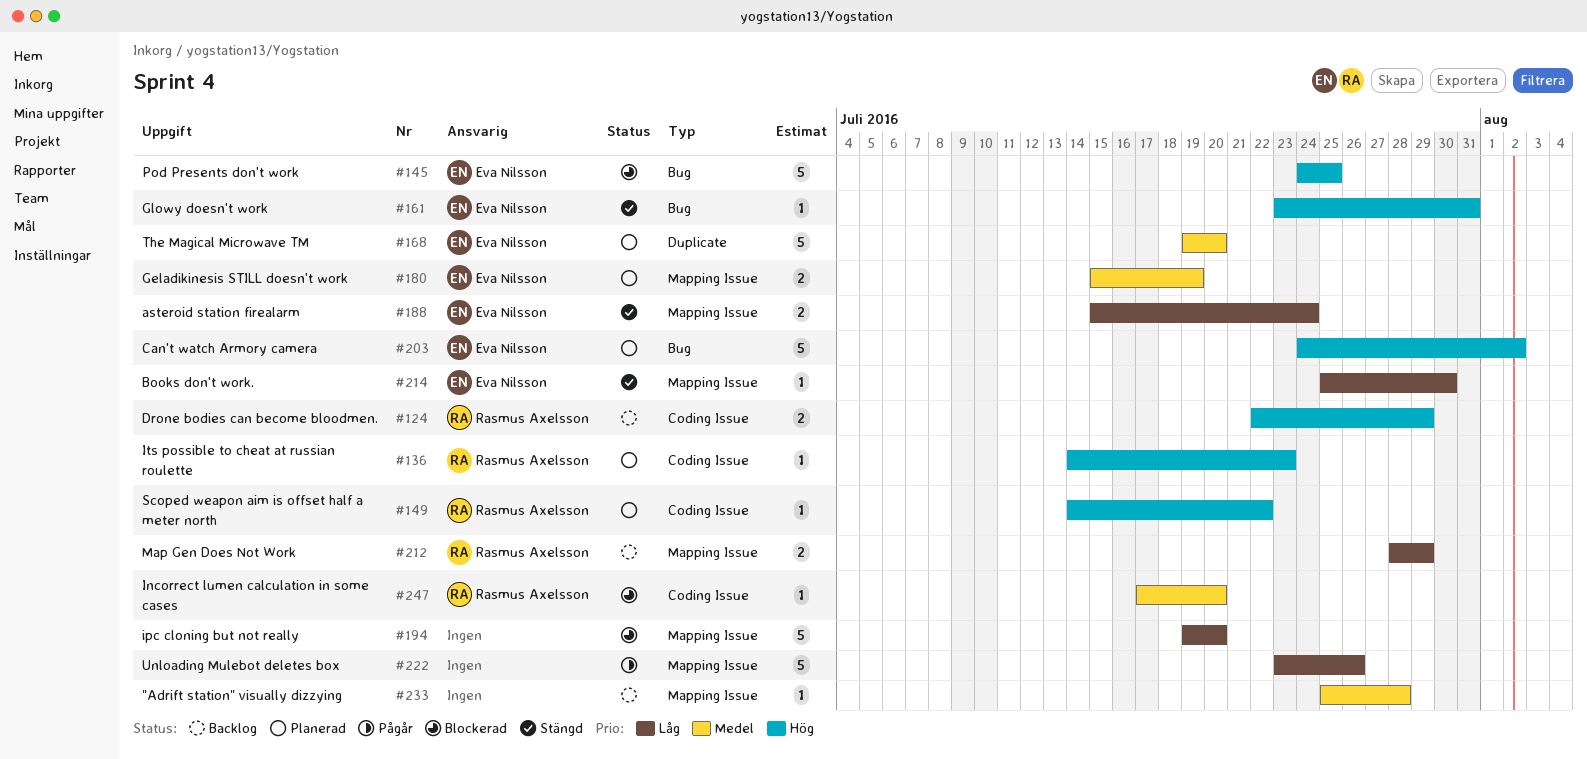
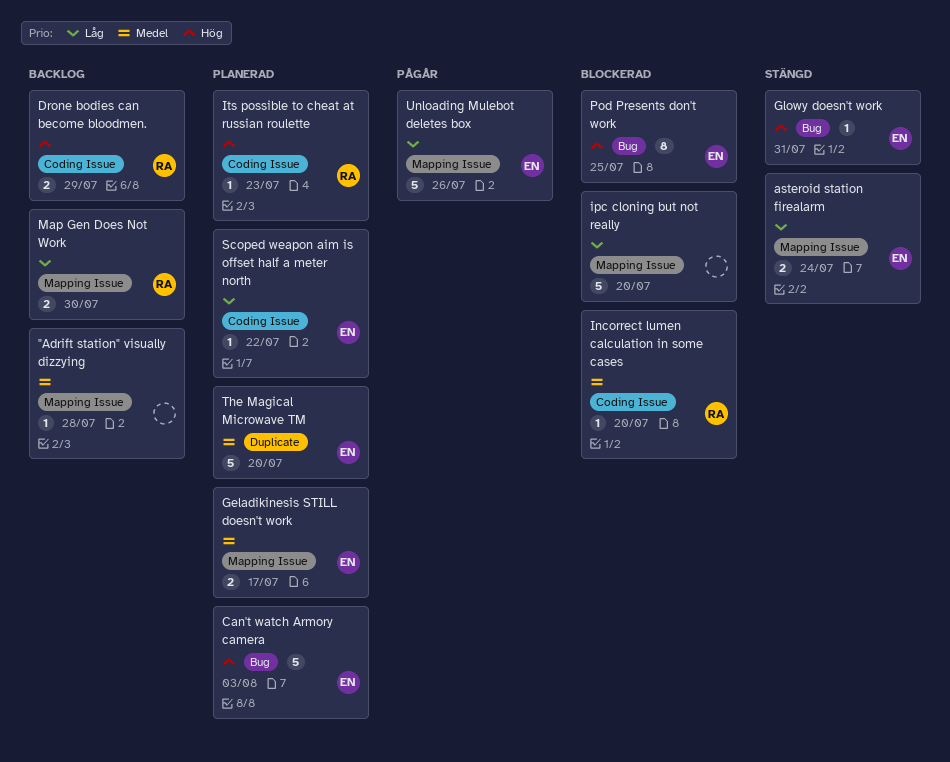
Books don't work.: present -> none
Can't watch Armory camera, due: Aug 2 -> Aug 3
Geladikinesis STILL doesn't work, due: Jul 19 -> Jul 17
Map Gen Does Not Work, due: Jul 29 -> Jul 30
Pod Presents don't work, estimate: 5 -> 8
Scoped weapon aim is offset half a meter north, owner: Rasmus Axelsson -> Eva Nilsson
Scoped weapon aim is offset half a meter north, priority: Hög -> Låg
Unloading Mulebot deletes box, owner: none -> Eva Nilsson

